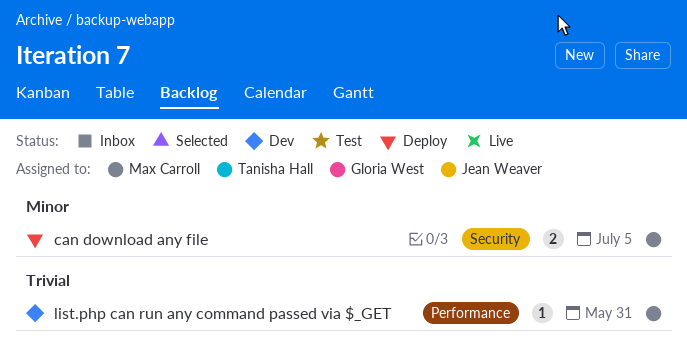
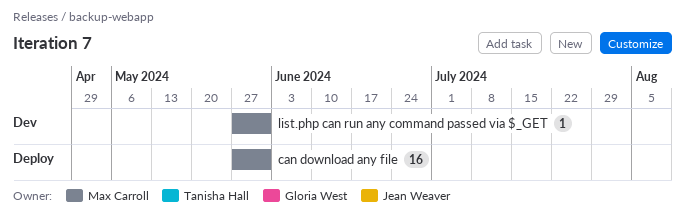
can download any file, estimate: 2 -> 16
can download any file, due: Jul 5 -> May 31

